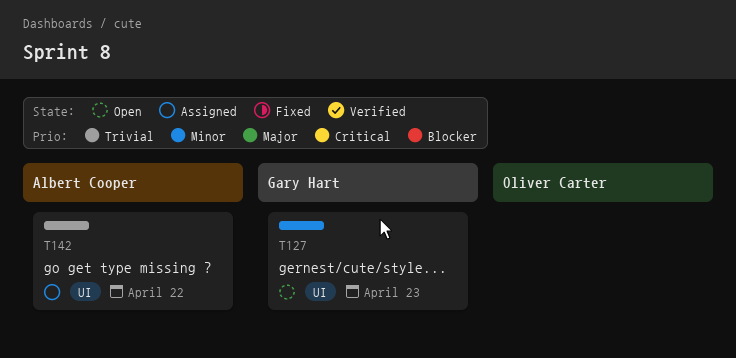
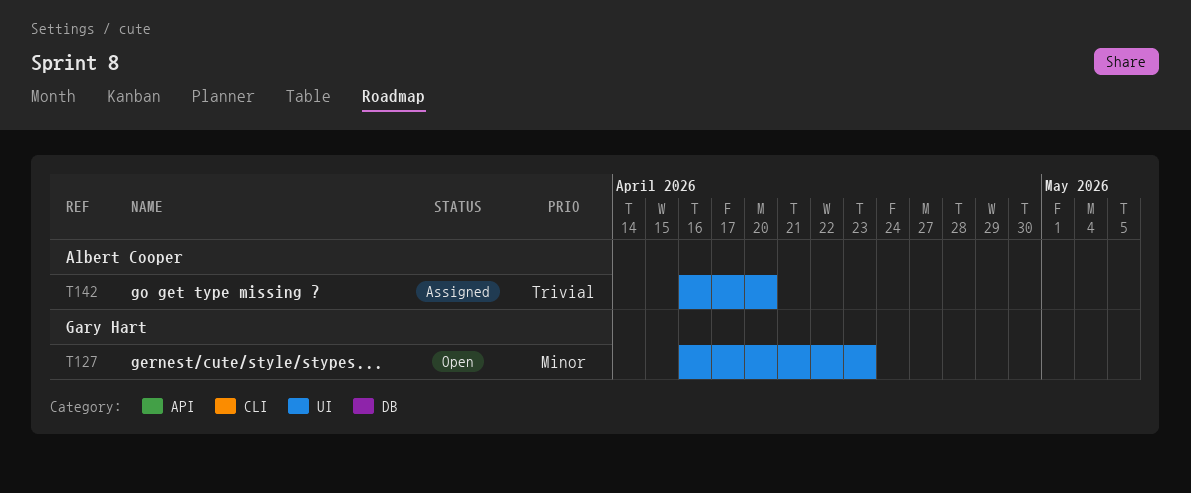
T142, due: Apr 22 -> Apr 20

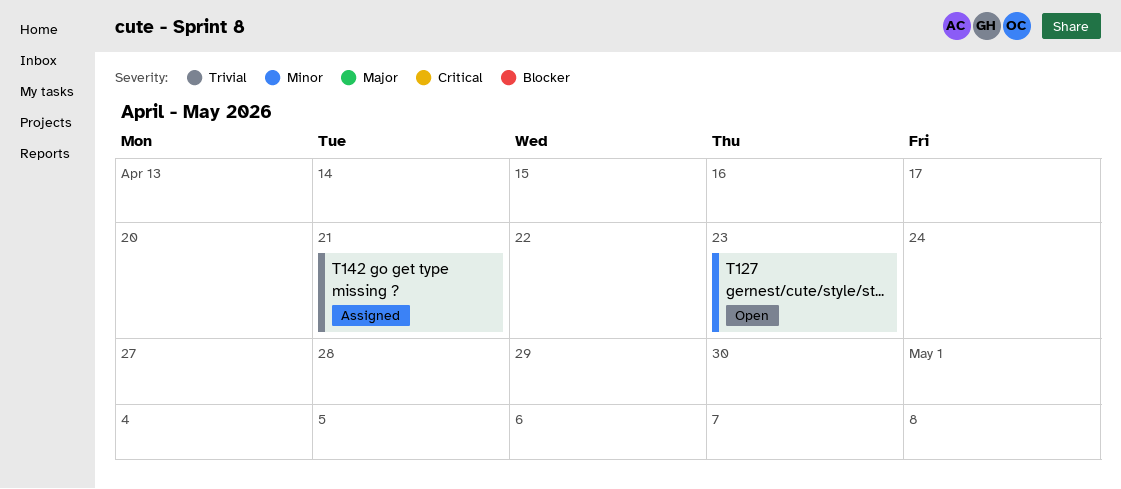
T142, due: Apr 20 -> Apr 21

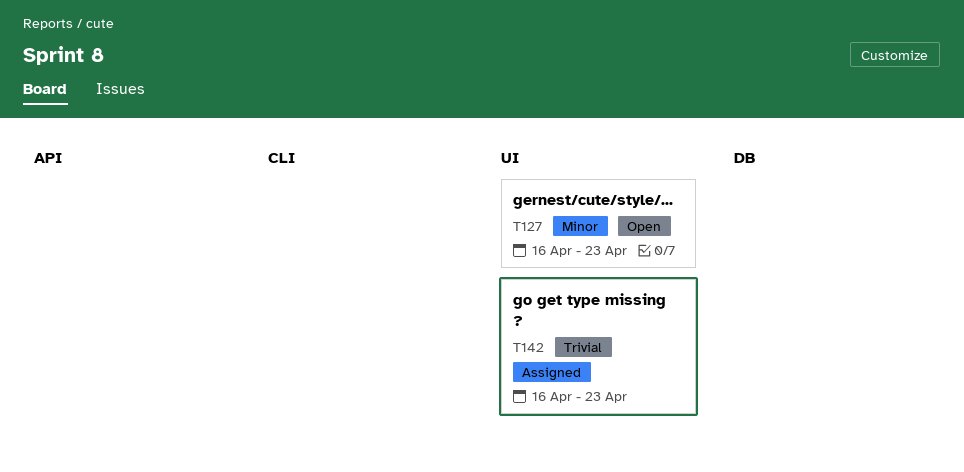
T142, due: Apr 21 -> Apr 23

